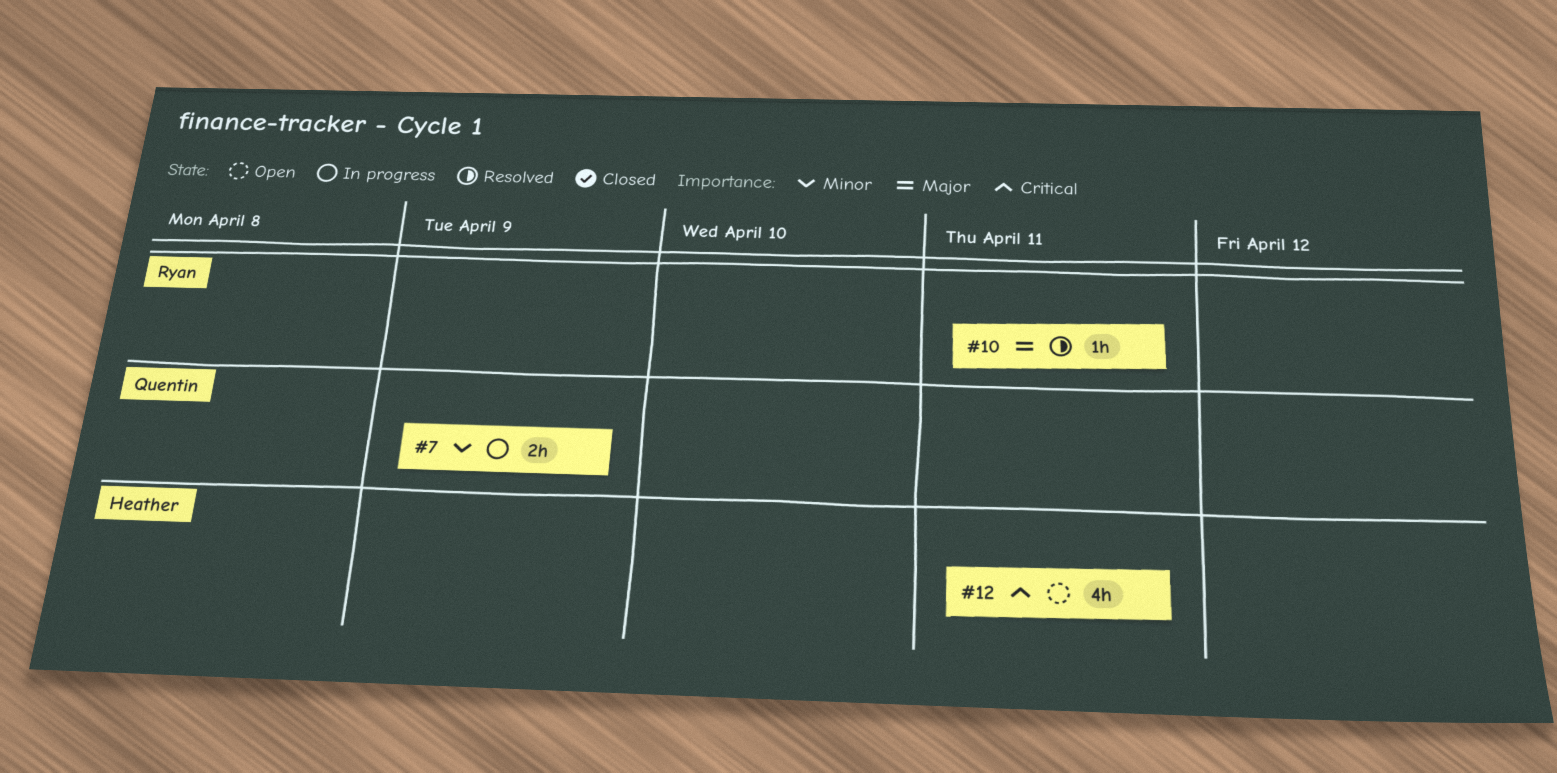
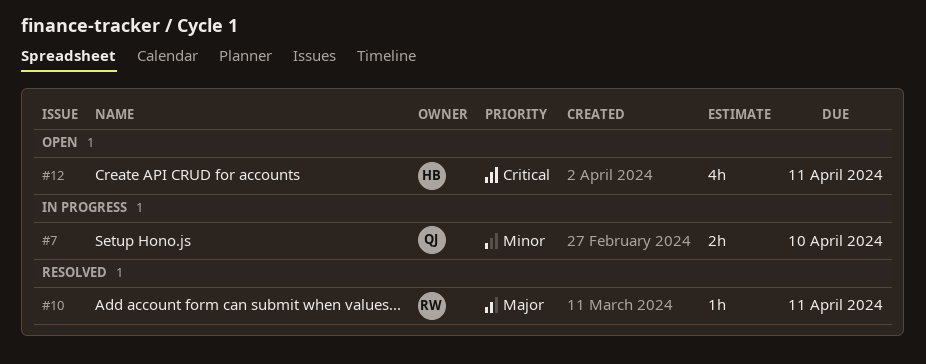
#7, due: Apr 9 -> Apr 10

